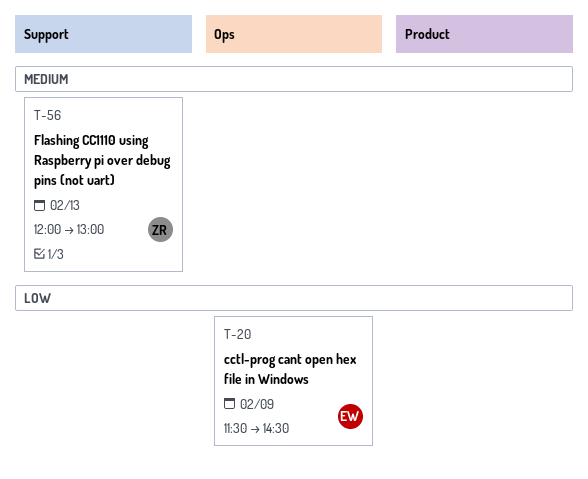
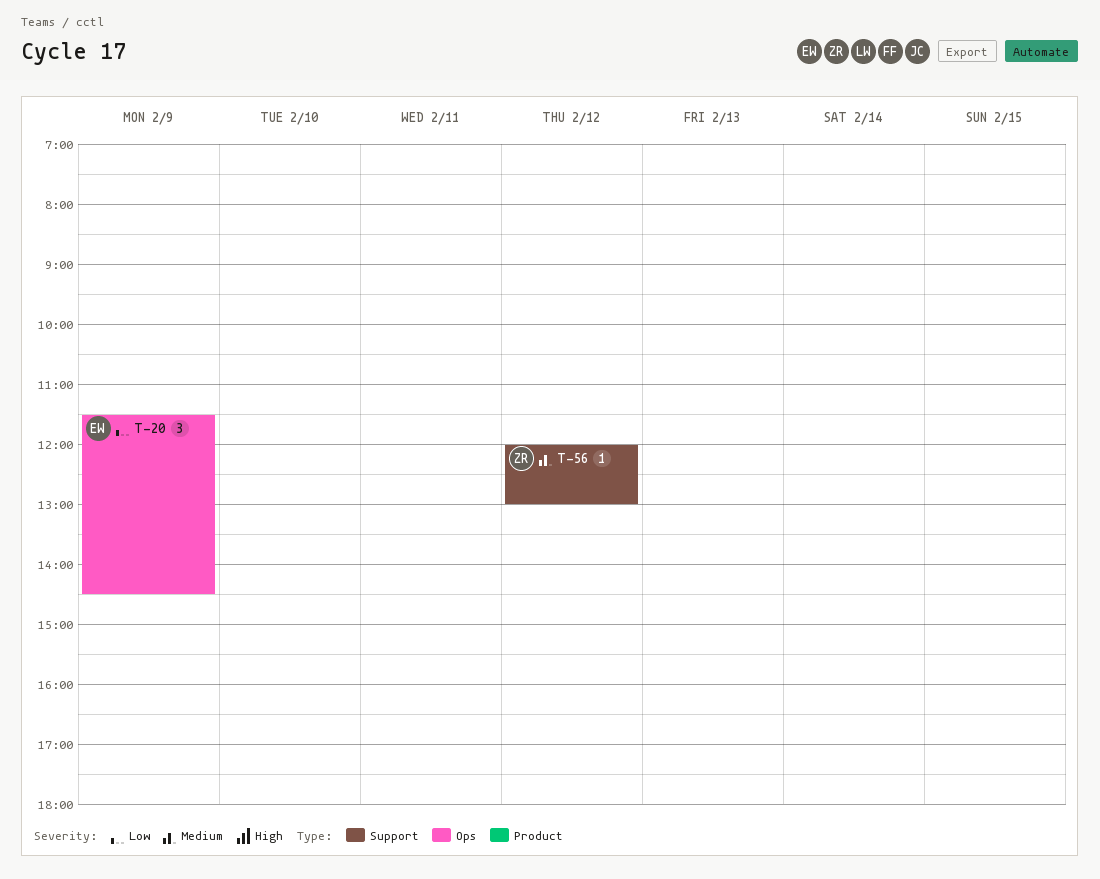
T-56, day: Feb 13 -> Feb 12

